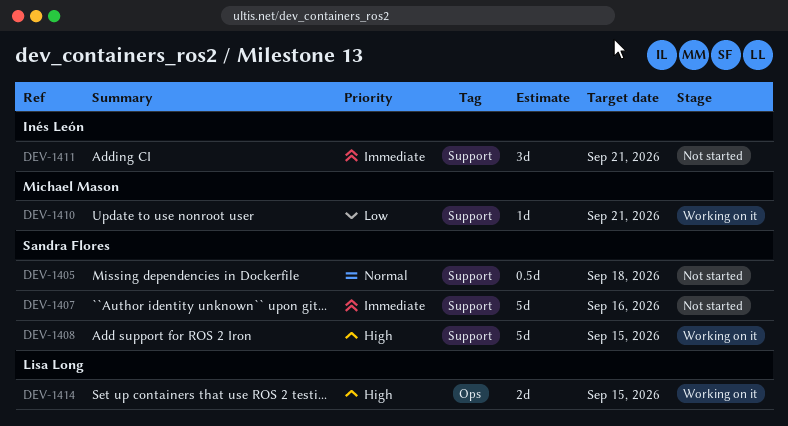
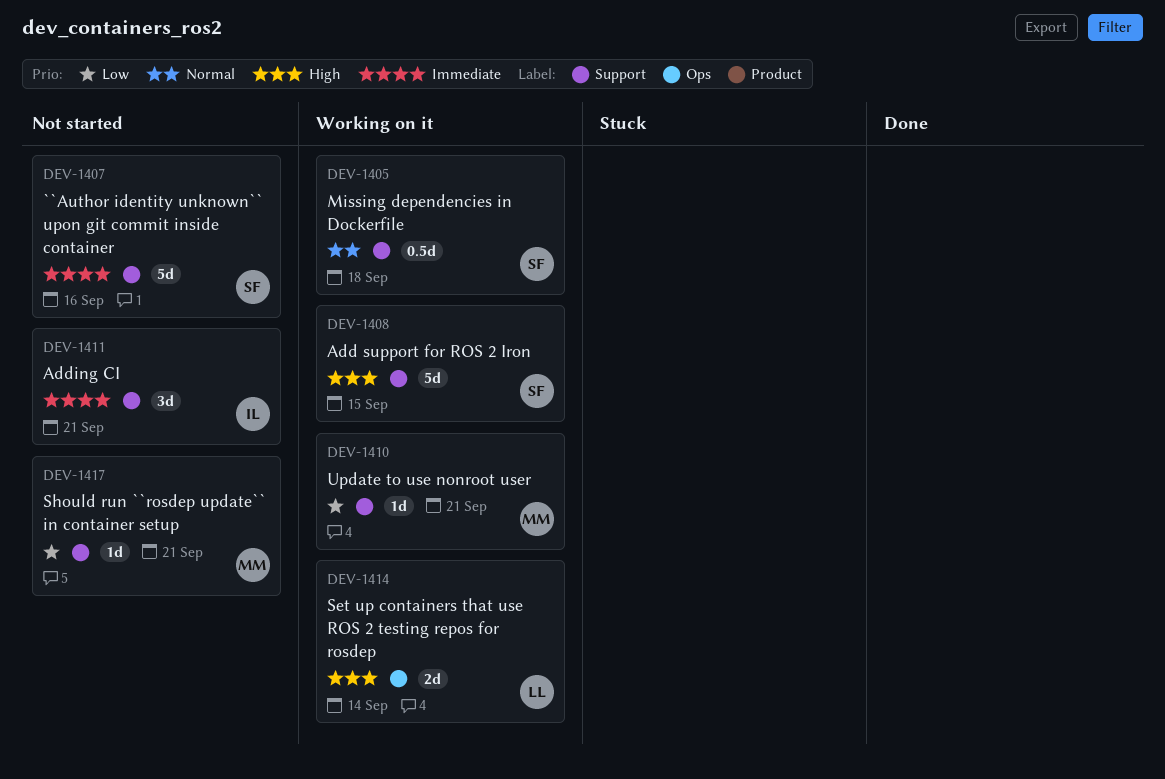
DEV-1405, status: Not started -> Working on it
DEV-1414, due: Sep 15 -> Sep 14
DEV-1417: none -> present

